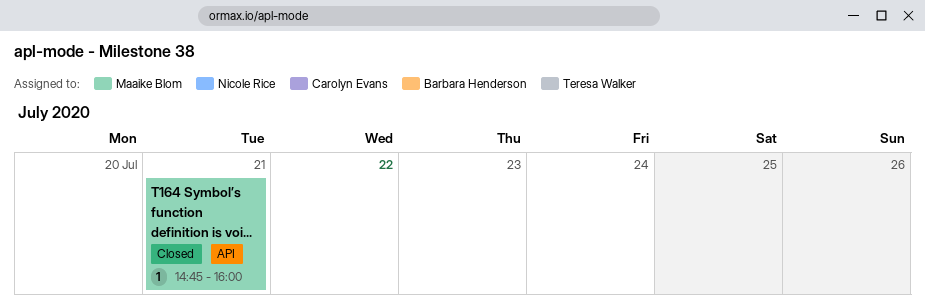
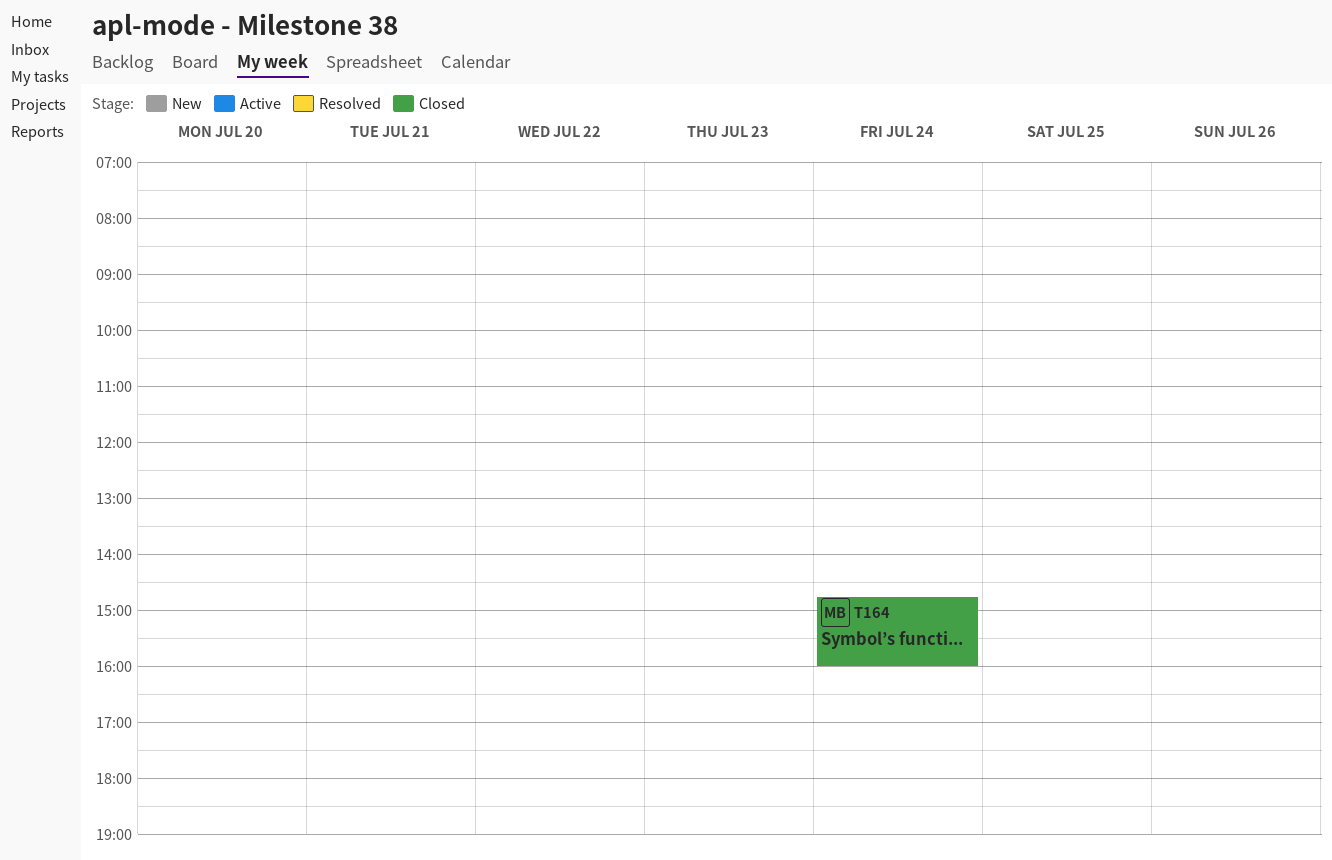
T164, day: Jul 21 -> Jul 24

